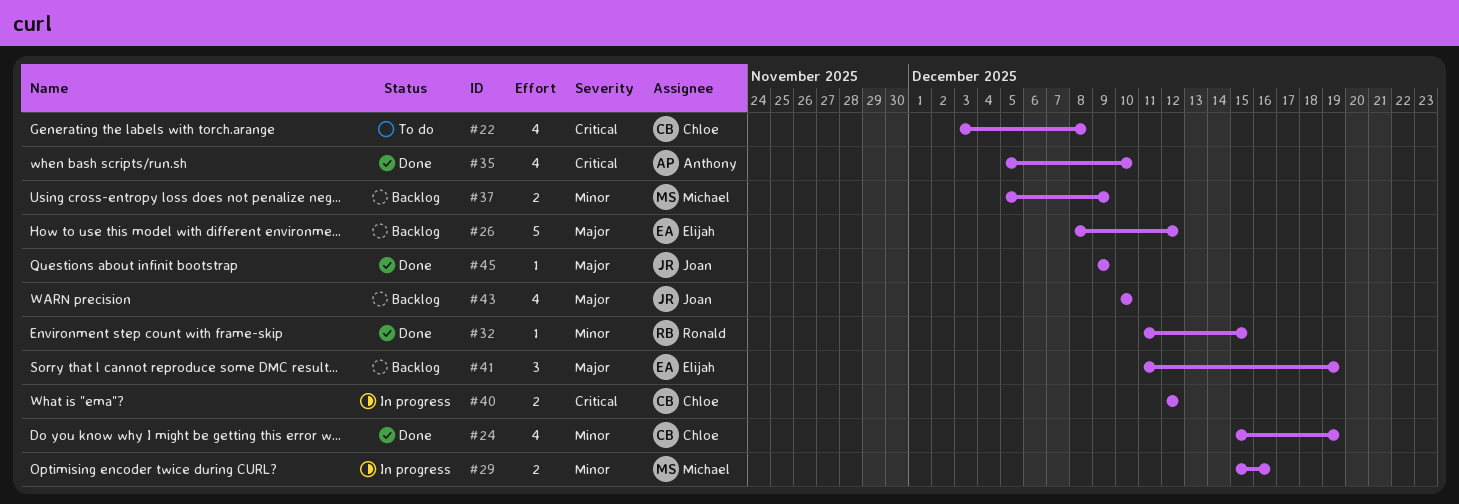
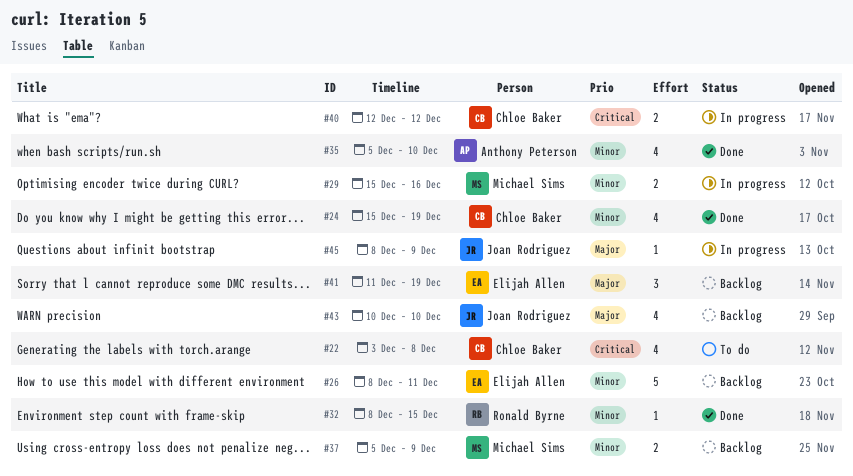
#26, priority: Major -> Minor
#26, due: Dec 12 -> Dec 11
#32, start: Dec 11 -> Dec 8
#35, priority: Critical -> Minor
#45, status: Done -> In progress
#45, start: Dec 9 -> Dec 8

